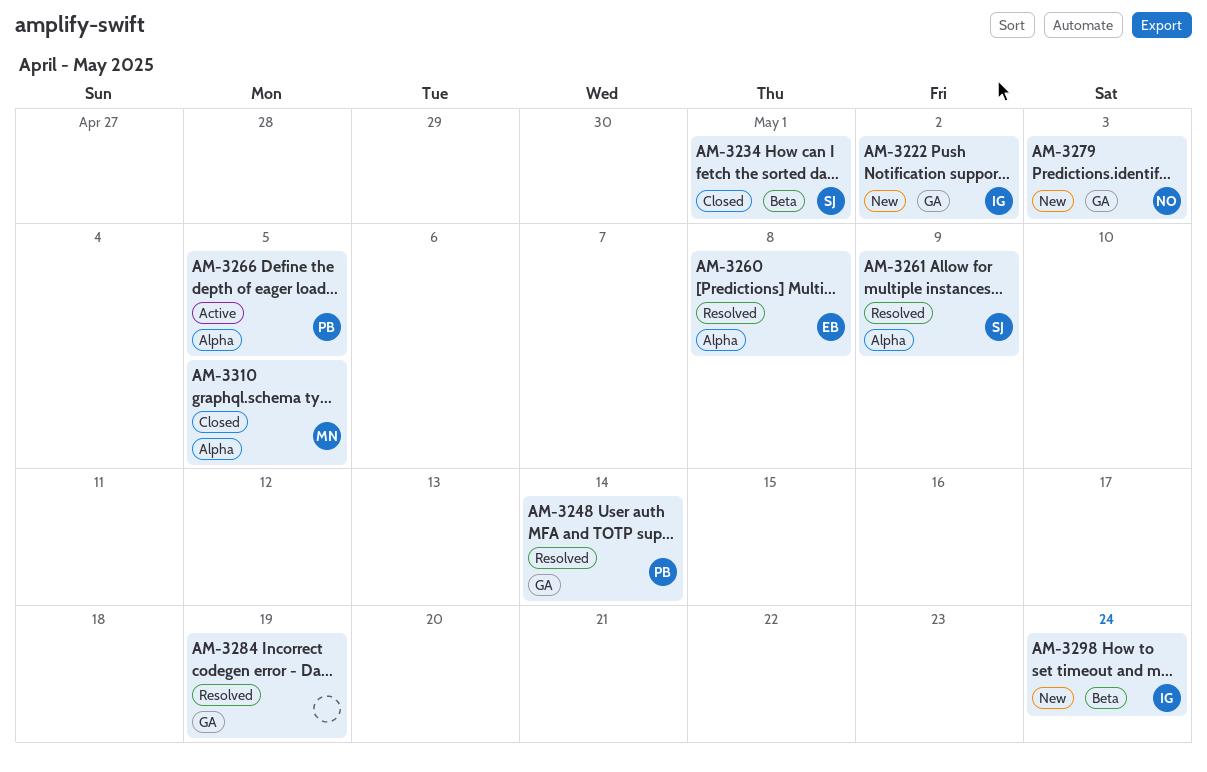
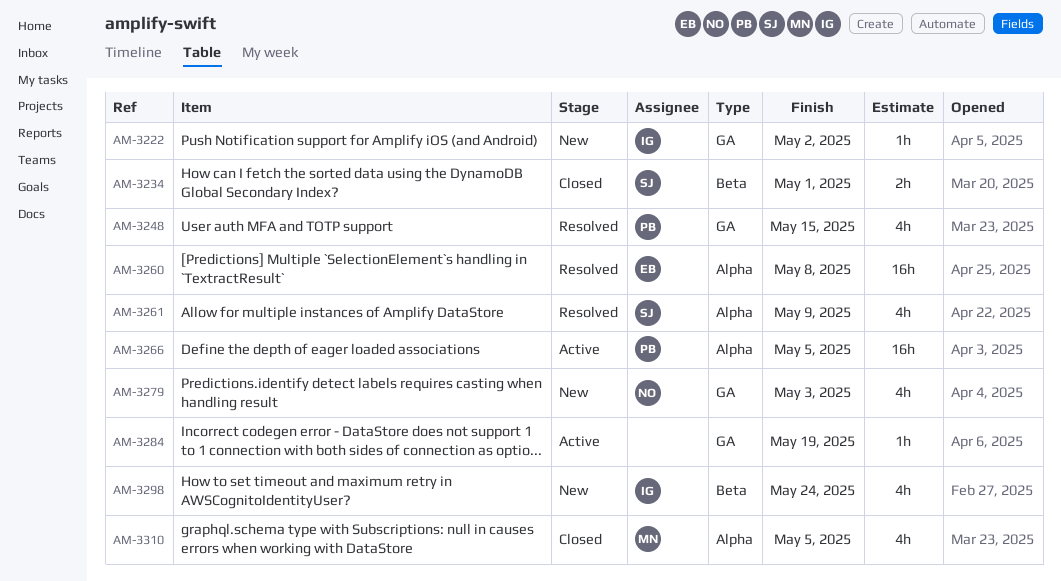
AM-3248, due: May 14 -> May 15
AM-3284, status: Resolved -> Active

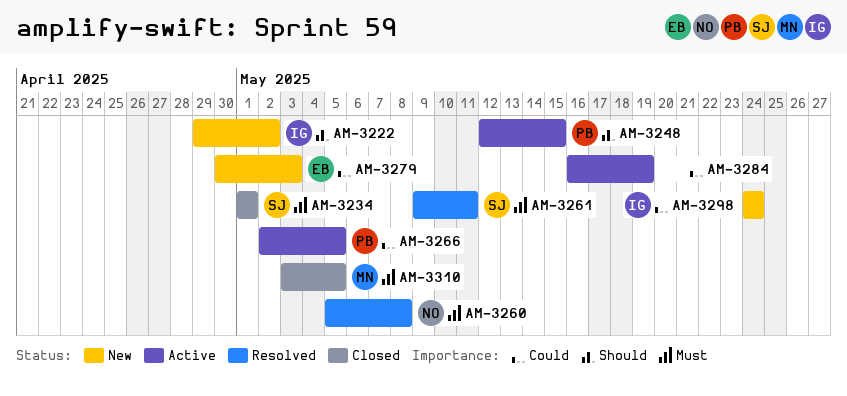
AM-3248, status: Resolved -> Active
AM-3260, owner: EB -> NO
AM-3261, due: May 9 -> May 11
AM-3279, owner: NO -> EB

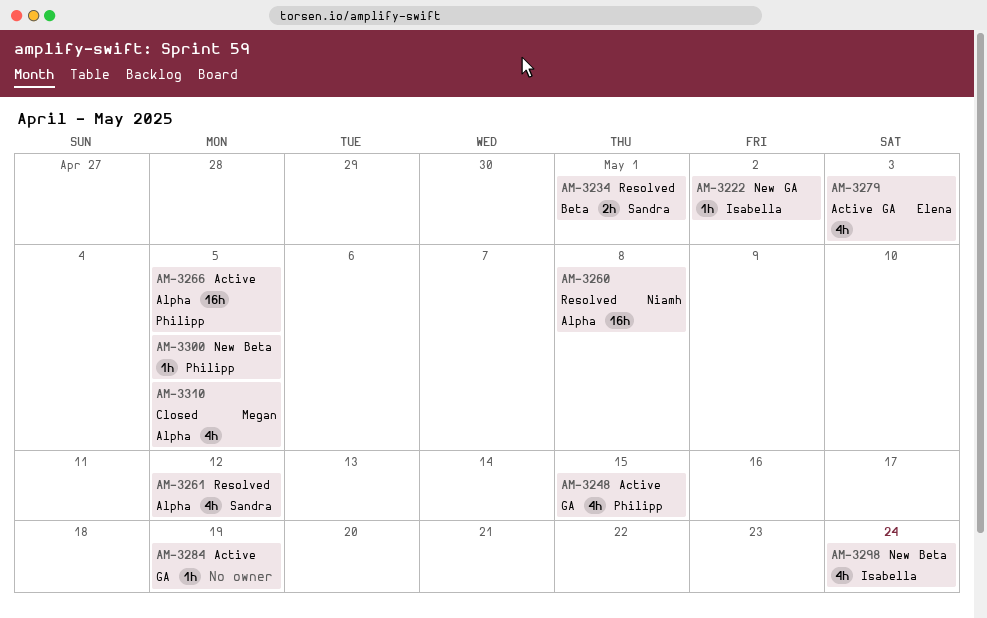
AM-3234, status: Closed -> Resolved
AM-3261, due: May 11 -> May 12
AM-3279, status: New -> Active
AM-3300: none -> present

